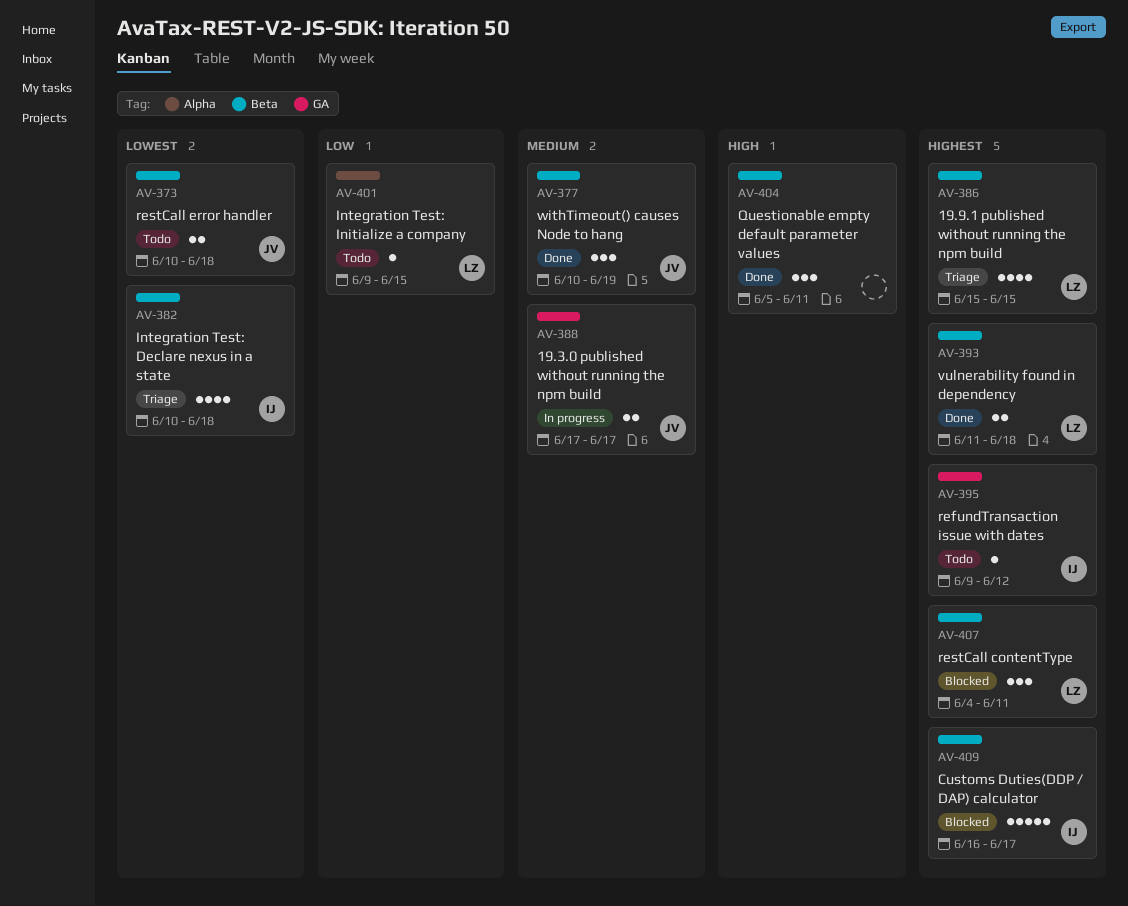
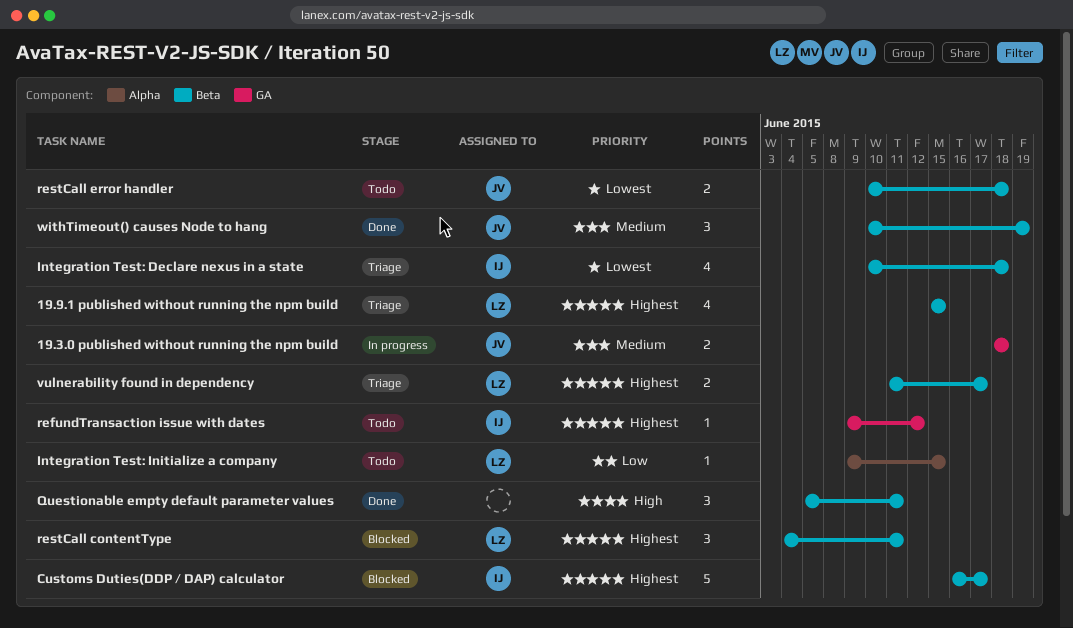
19.3.0 published without running the npm build, start: Jun 17 -> Jun 18
19.3.0 published without running the npm build, due: Jun 17 -> Jun 18
vulnerability found in dependency, status: Done -> Triage
vulnerability found in dependency, due: Jun 18 -> Jun 17

